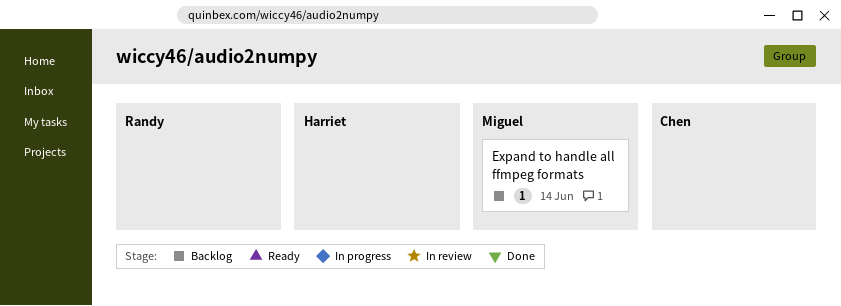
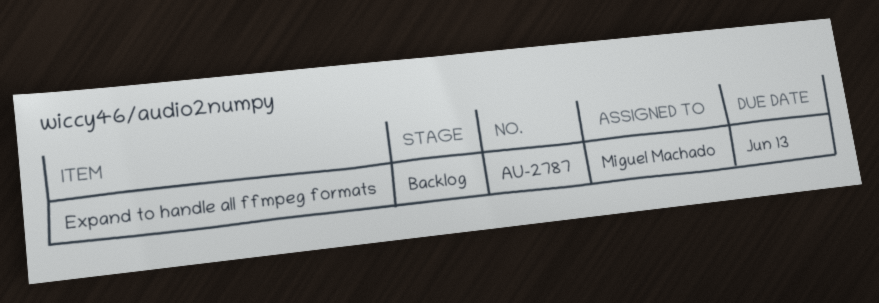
Expand to handle all ffmpeg formats, due: Jun 14 -> Jun 13

